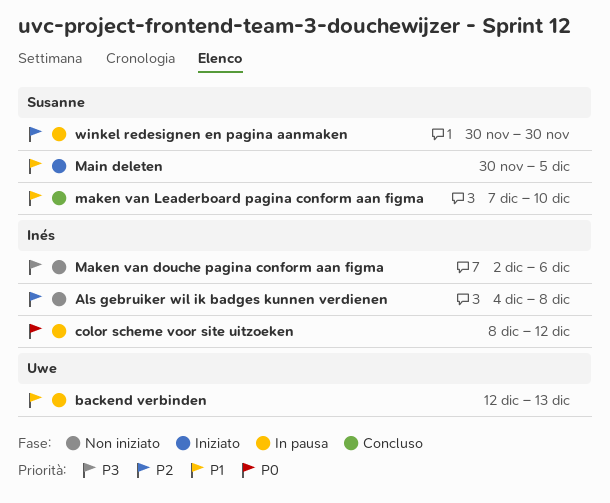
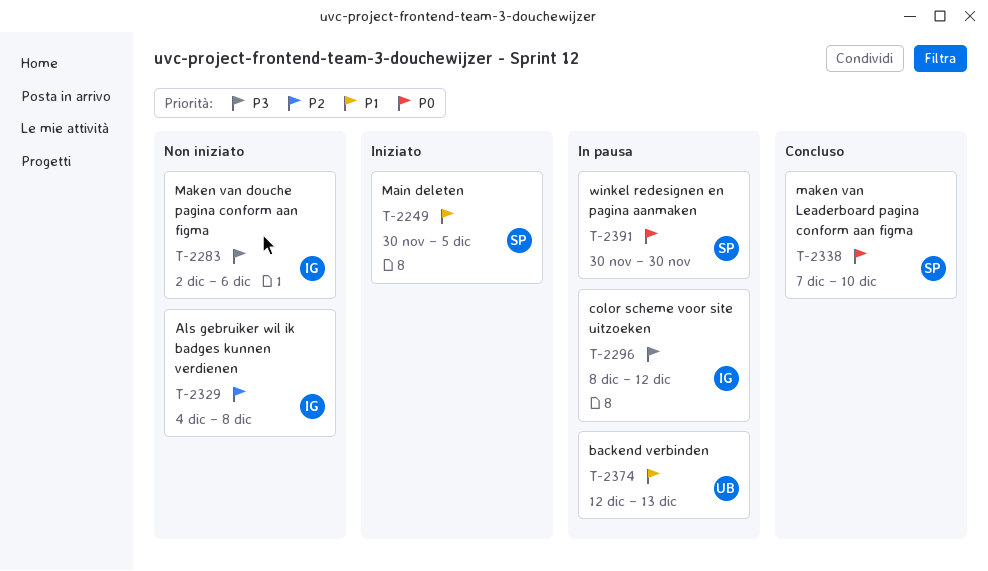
color scheme voor site uitzoeken, priority: P0 -> P3
maken van Leaderboard pagina conform aan figma, priority: P1 -> P0
winkel redesignen en pagina aanmaken, priority: P2 -> P0

